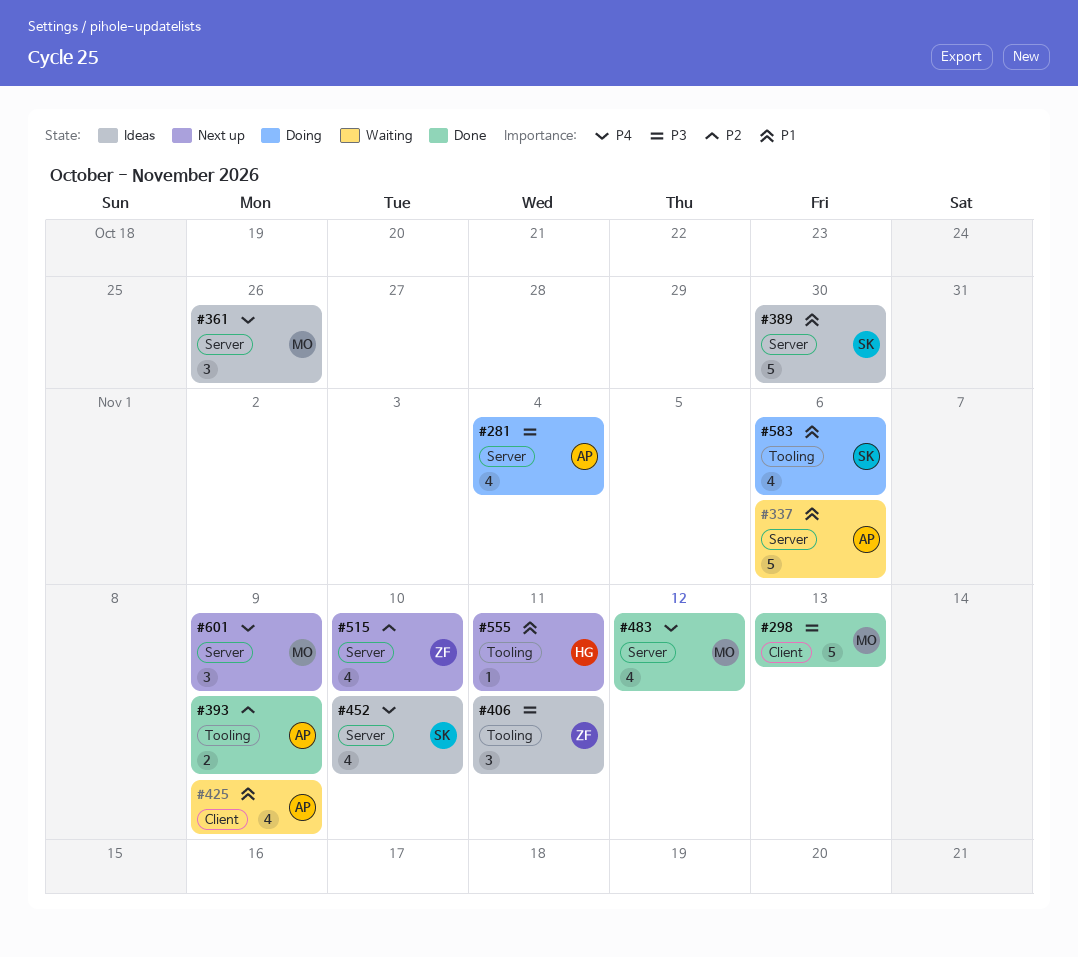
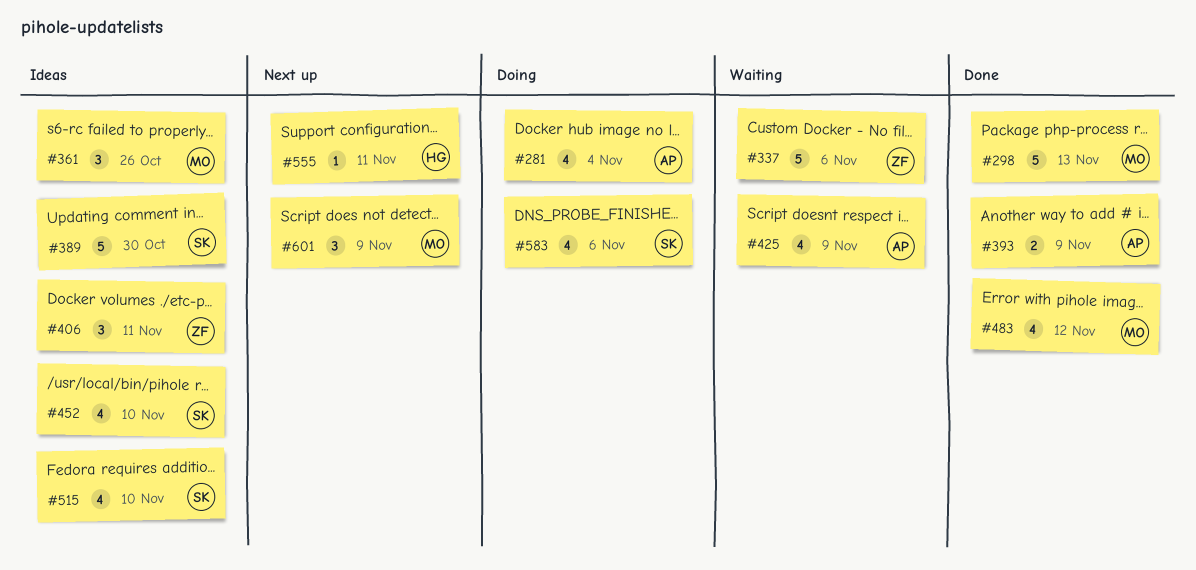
#337, owner: AP -> ZF
#515, status: Next up -> Ideas
#515, owner: ZF -> SK

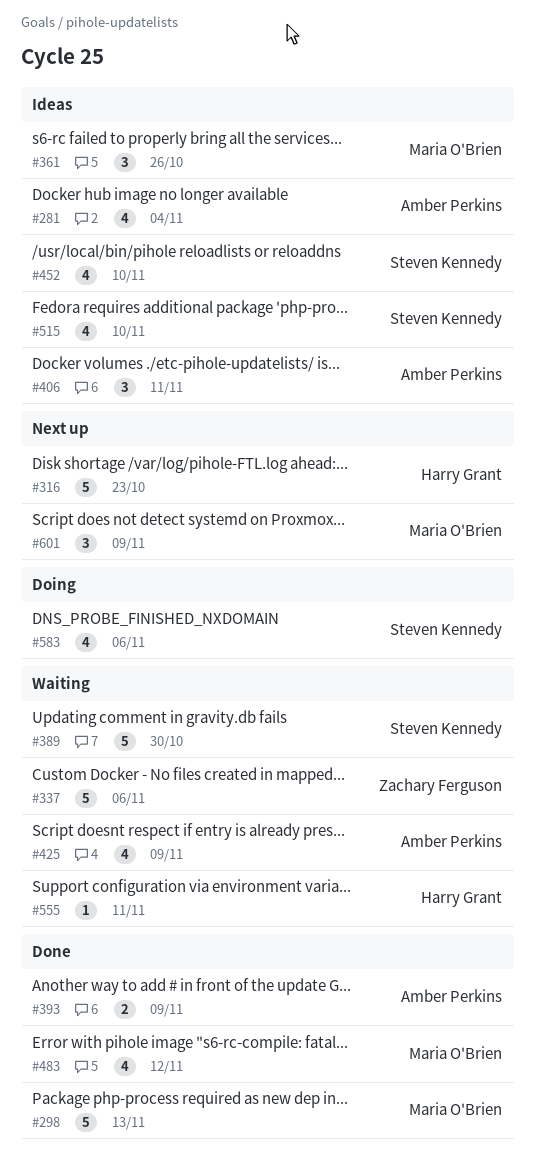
#281, status: Doing -> Ideas
#316: none -> present
#389, status: Ideas -> Waiting
#406, owner: Zachary Ferguson -> Amber Perkins
#555, status: Next up -> Waiting

